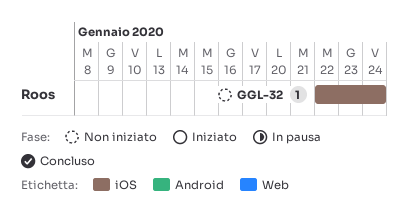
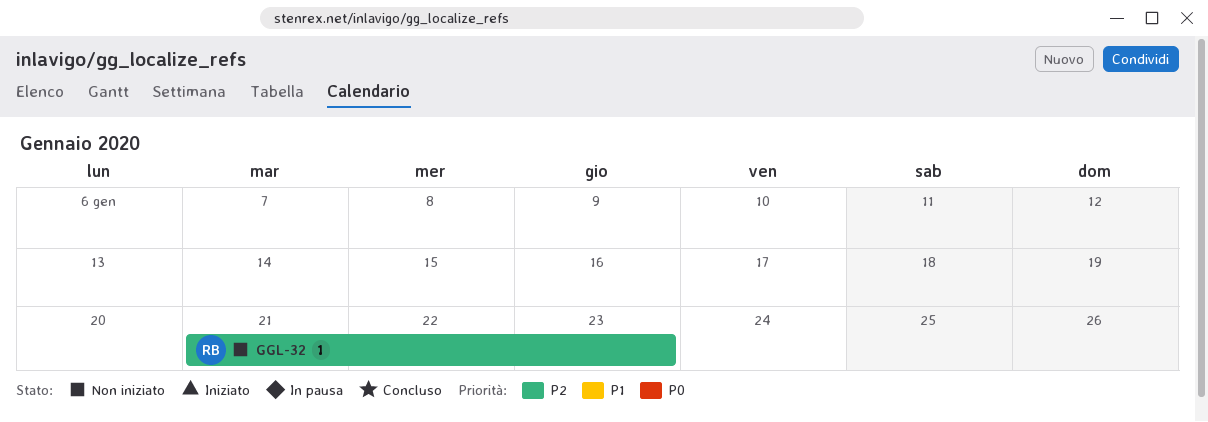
GGL-32, start: Jan 22 -> Jan 21
GGL-32, due: Jan 24 -> Jan 23

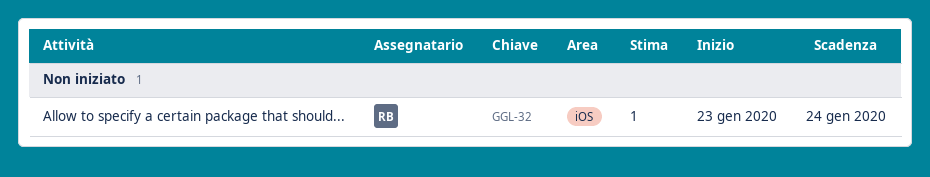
GGL-32, start: Jan 21 -> Jan 23
GGL-32, due: Jan 23 -> Jan 24

